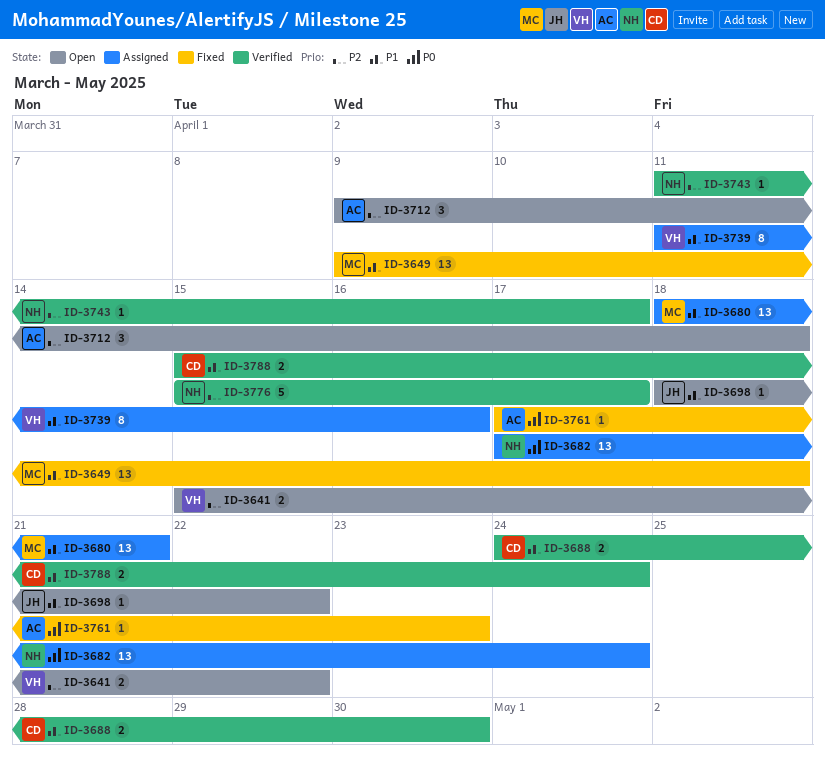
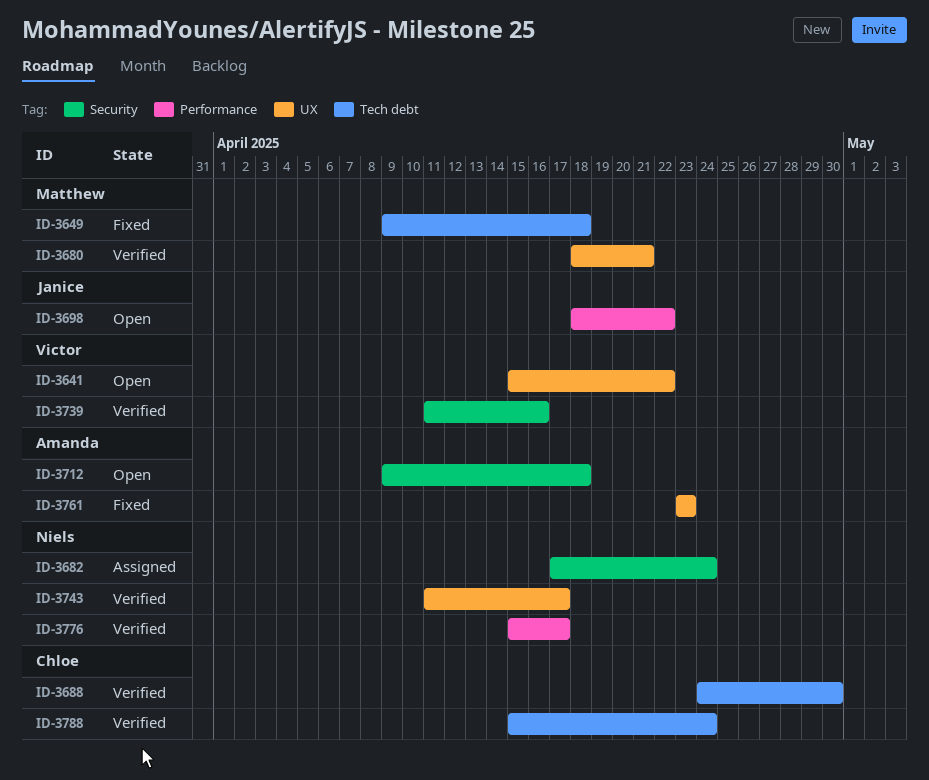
ID-3680, status: Assigned -> Verified
ID-3739, status: Assigned -> Verified
ID-3761, start: Apr 17 -> Apr 23

